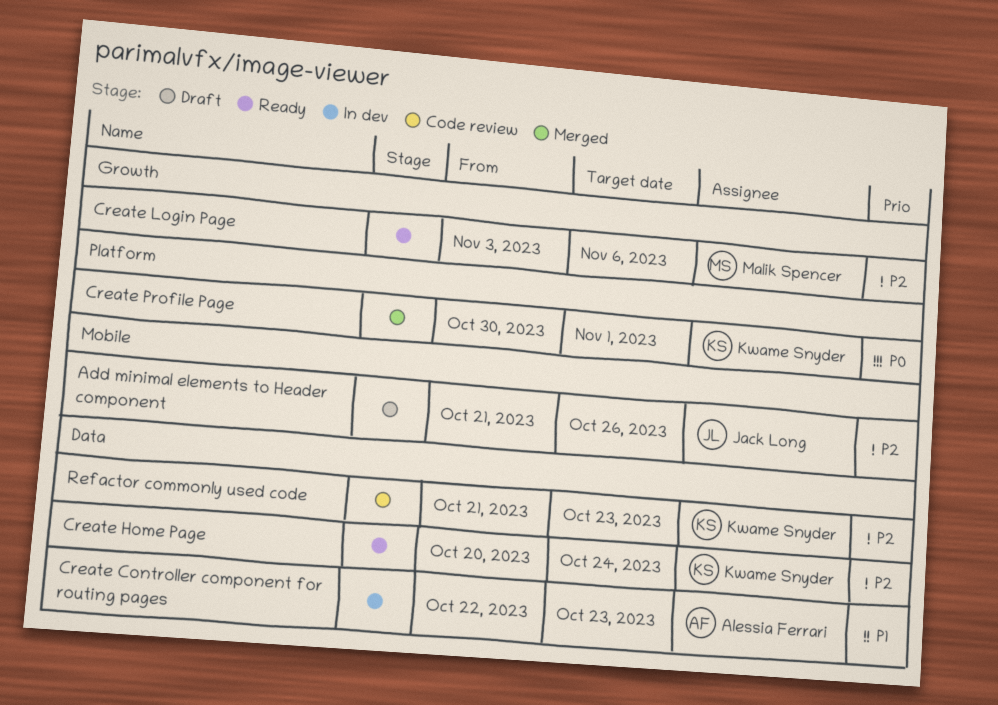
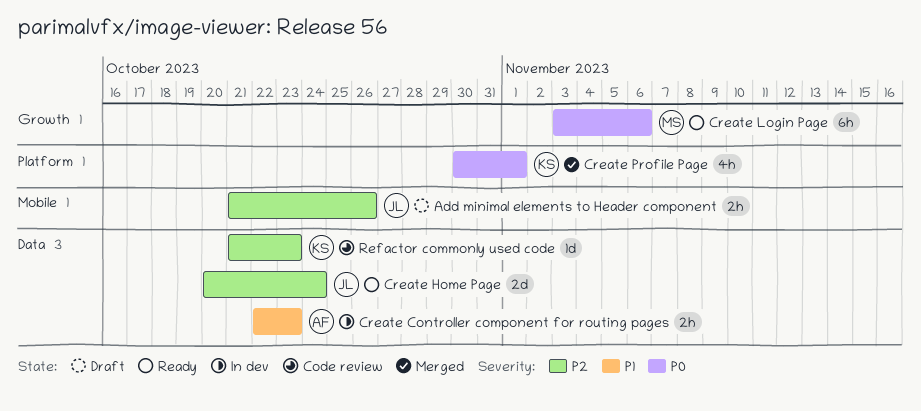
Create Home Page, owner: Kwame Snyder -> Jack Long
Create Login Page, priority: P2 -> P0

